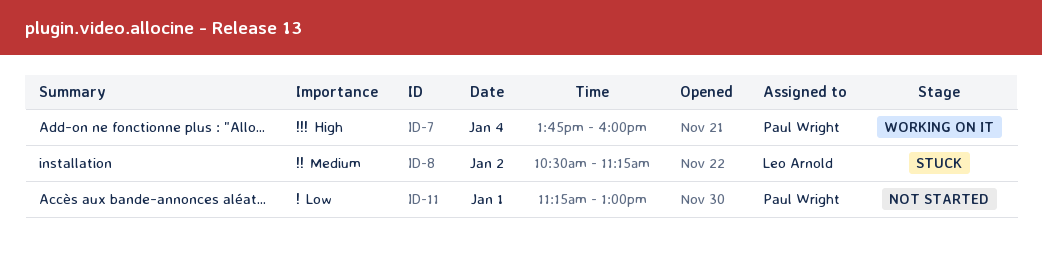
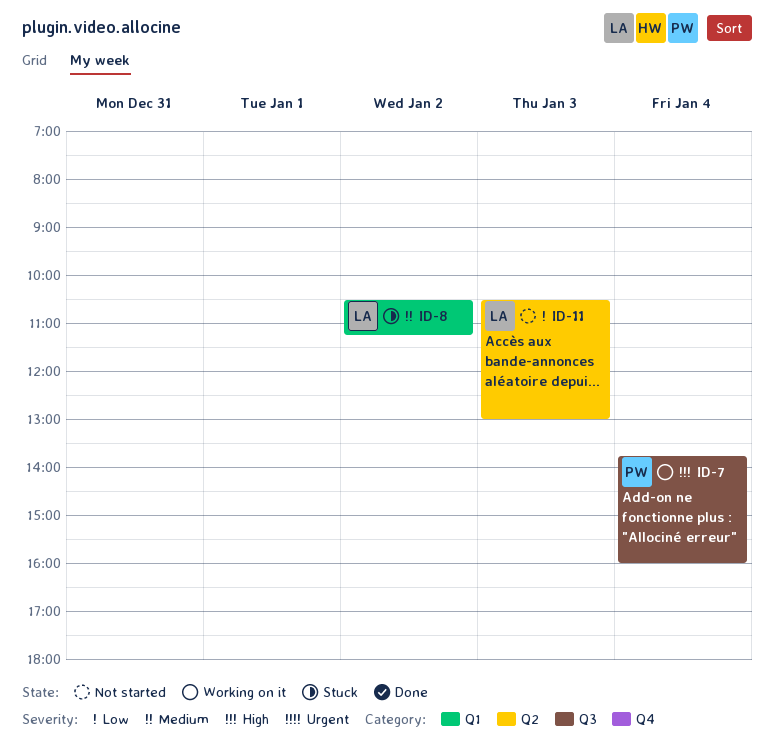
ID-11, owner: Paul Wright -> Leo Arnold
ID-11, day: Jan 1 -> Jan 3
ID-11, begins: 11:15 -> 10:30

